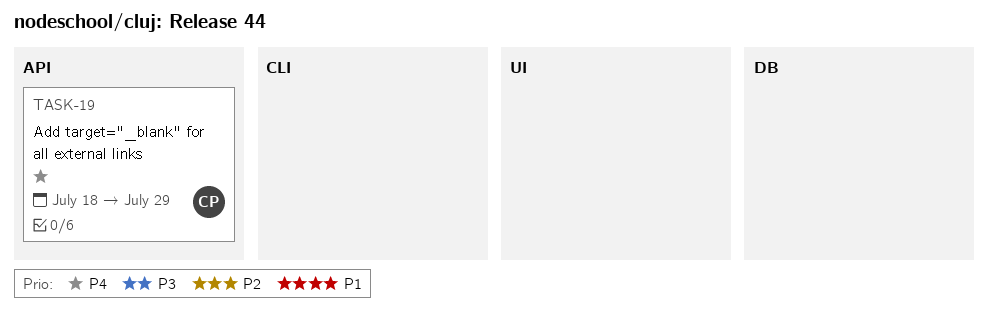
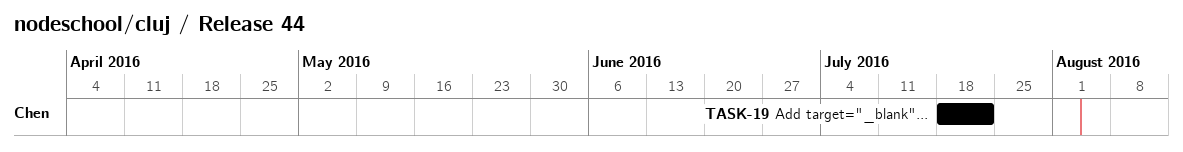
TASK-19, due: Jul 29 -> Jul 22

